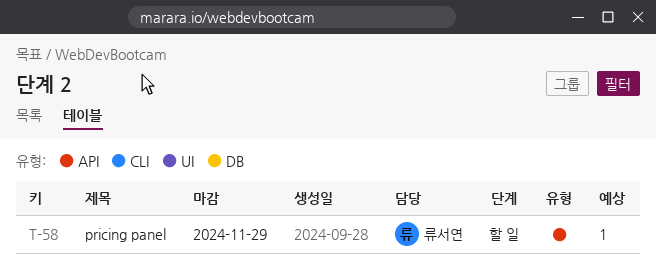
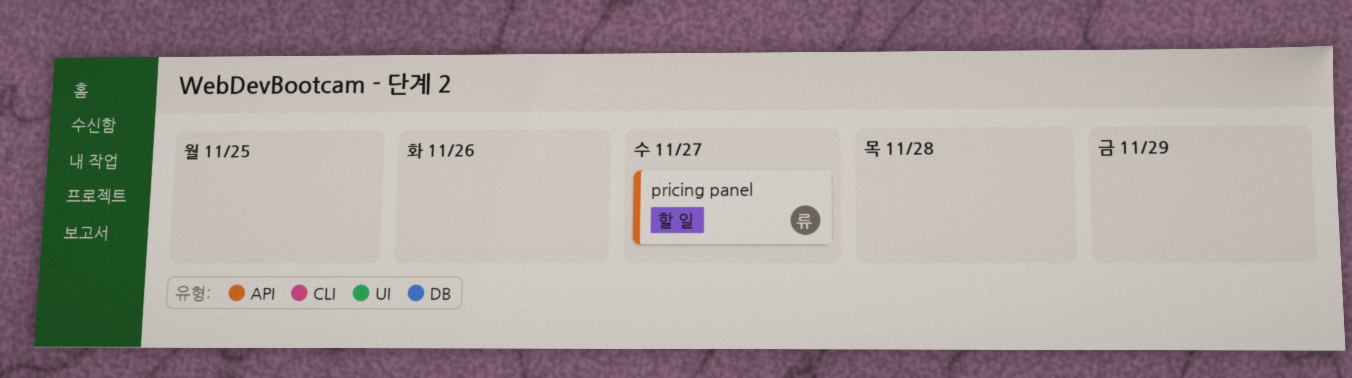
pricing panel, due: Nov 29 -> Nov 27

